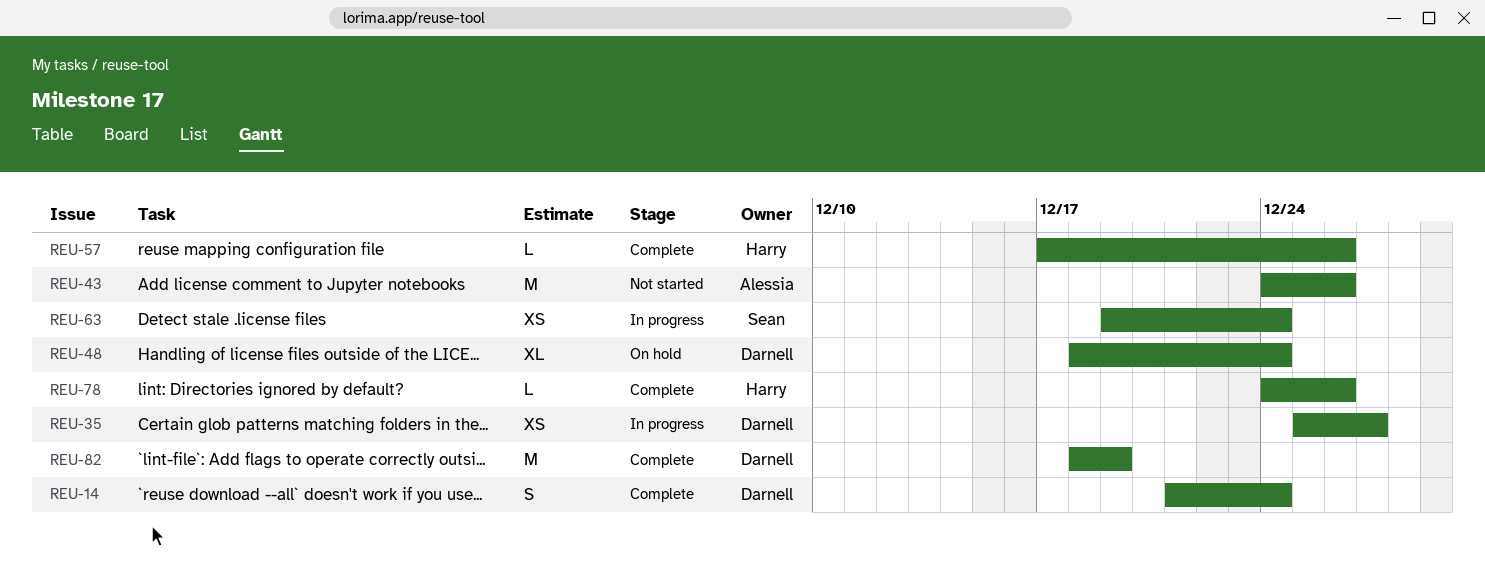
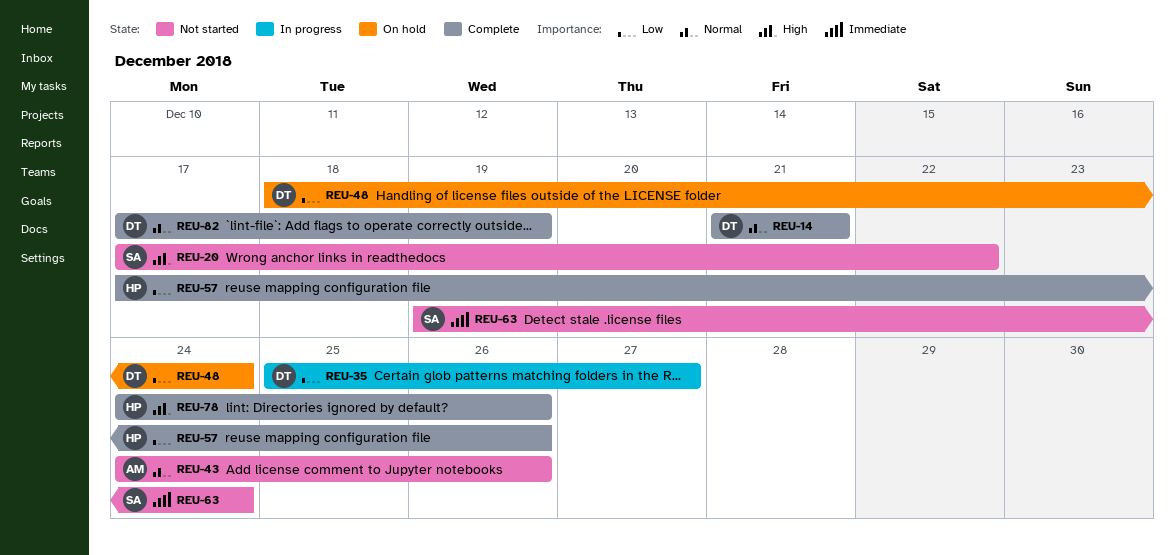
REU-14, due: Dec 24 -> Dec 21
REU-20: none -> present
REU-63, status: In progress -> Not started
REU-82, start: Dec 18 -> Dec 17

